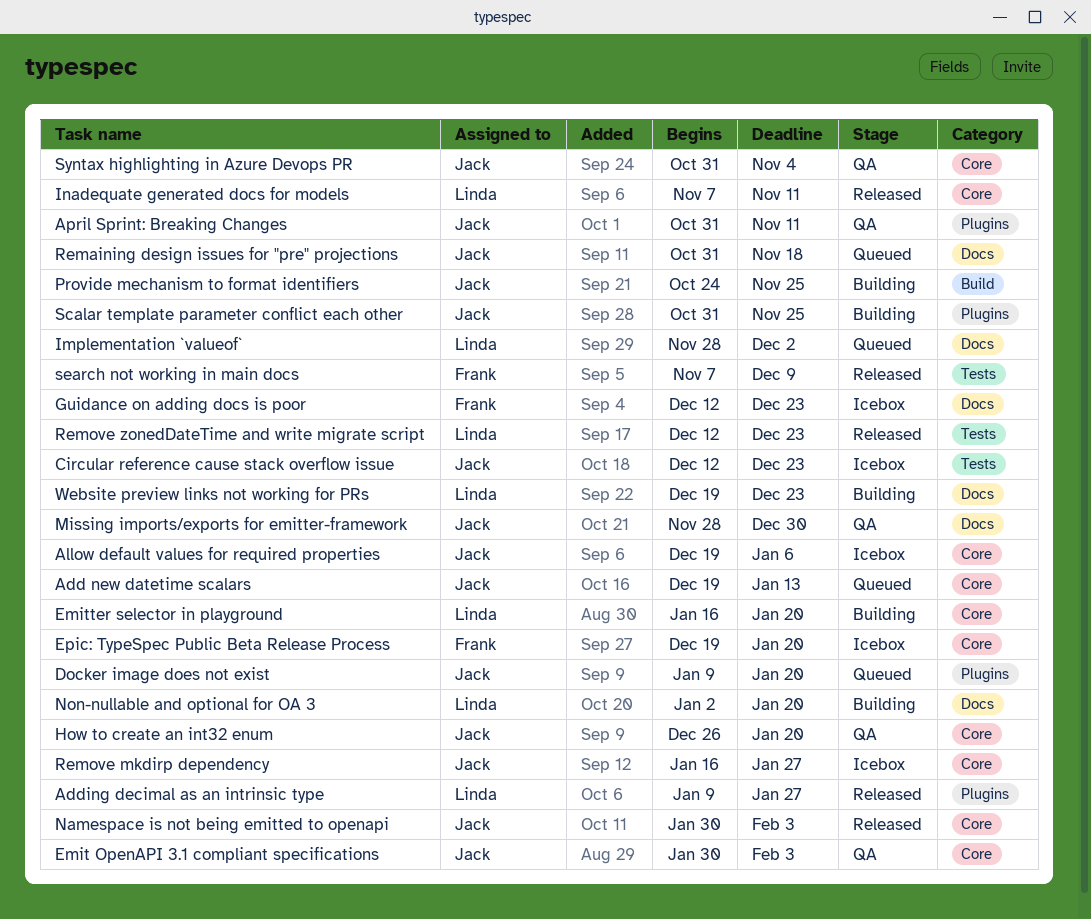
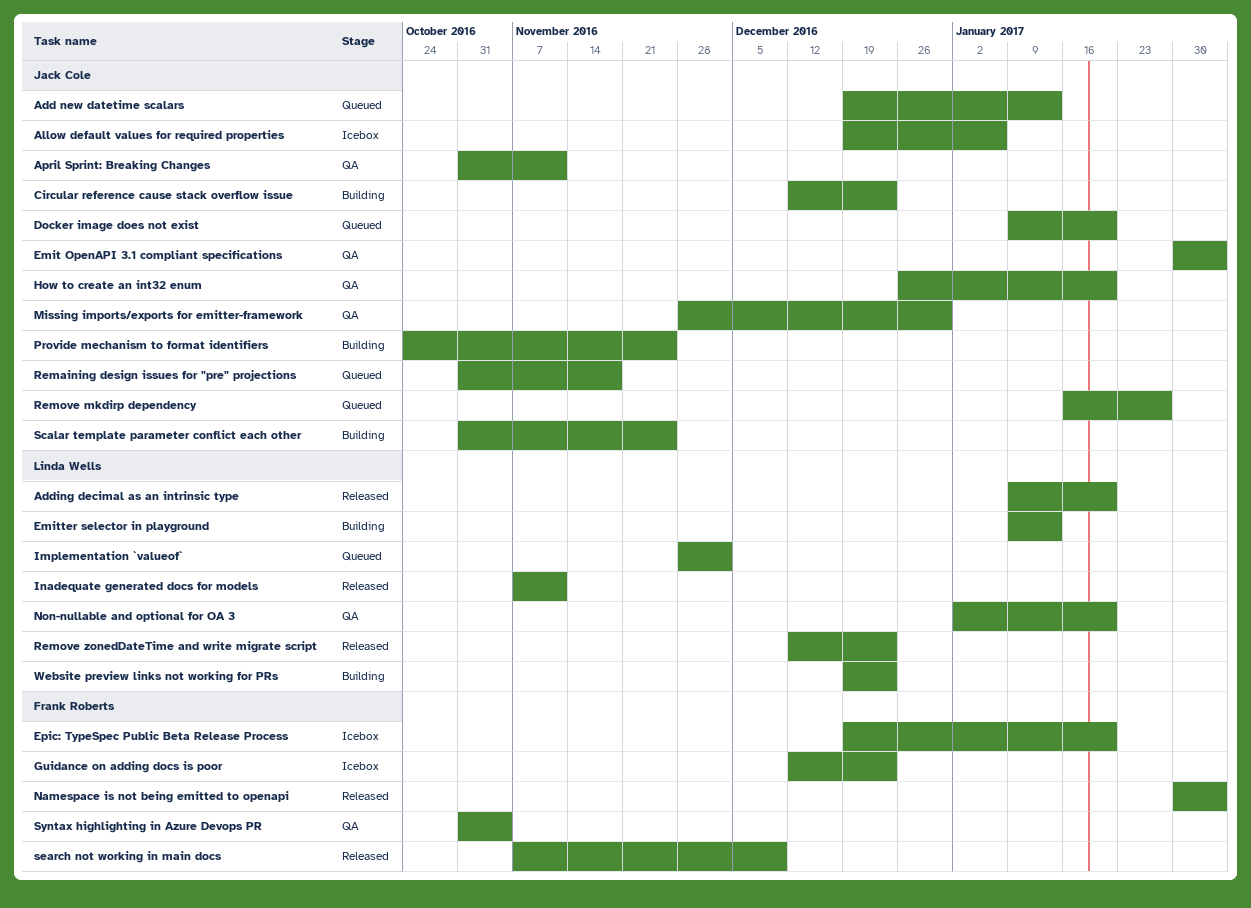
Adding decimal as an intrinsic type, due: Jan 27 -> Jan 20
Circular reference cause stack overflow issue, status: Icebox -> Building
Emitter selector in playground, start: Jan 16 -> Jan 9
Emitter selector in playground, due: Jan 20 -> Jan 13
Namespace is not being emitted to openapi, owner: Jack Cole -> Frank Roberts
Non-nullable and optional for OA 3, status: Building -> QA
Remove mkdirp dependency, status: Icebox -> Queued
Syntax highlighting in Azure Devops PR, owner: Jack Cole -> Frank Roberts

